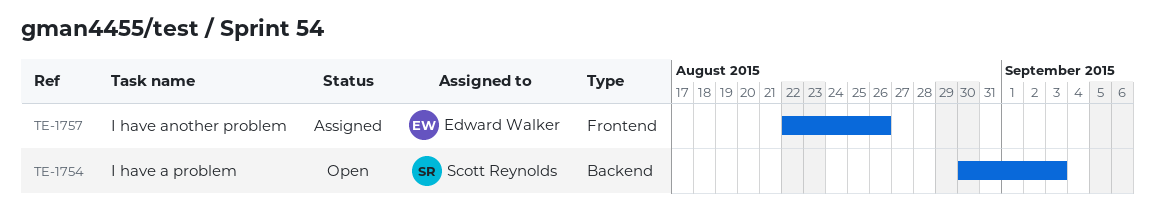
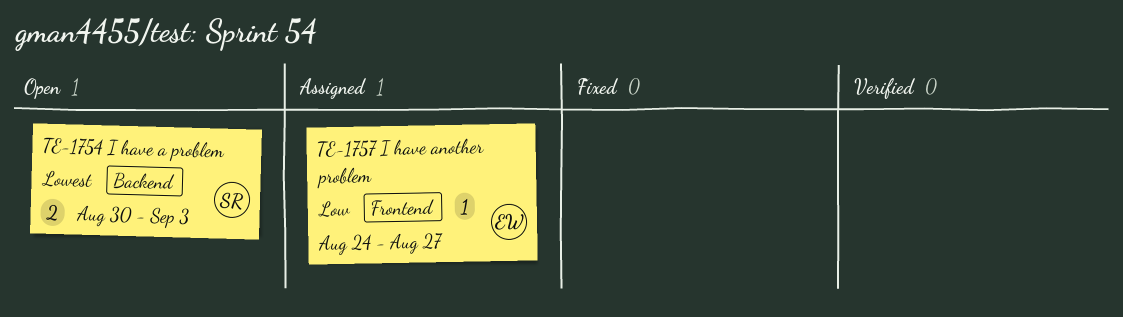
TE-1757, start: Aug 22 -> Aug 24
TE-1757, due: Aug 26 -> Aug 27

